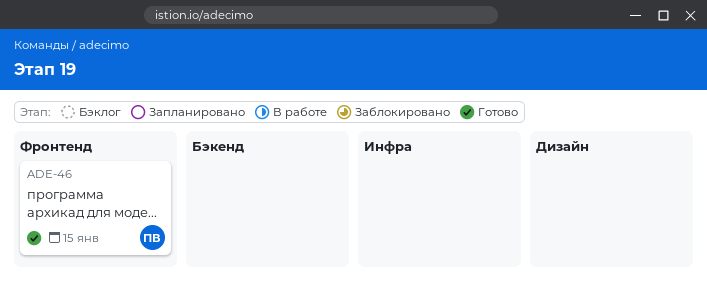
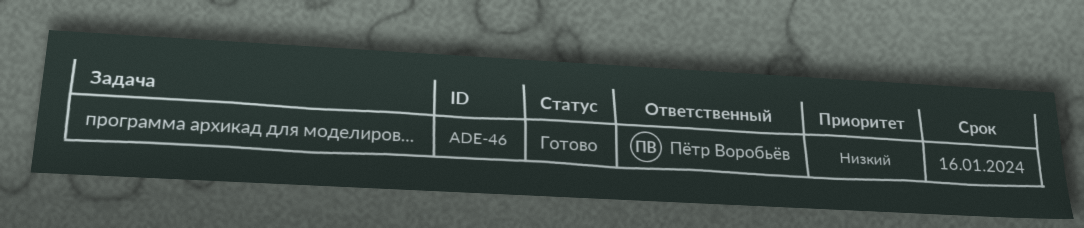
ADE-46, due: Jan 15 -> Jan 16

